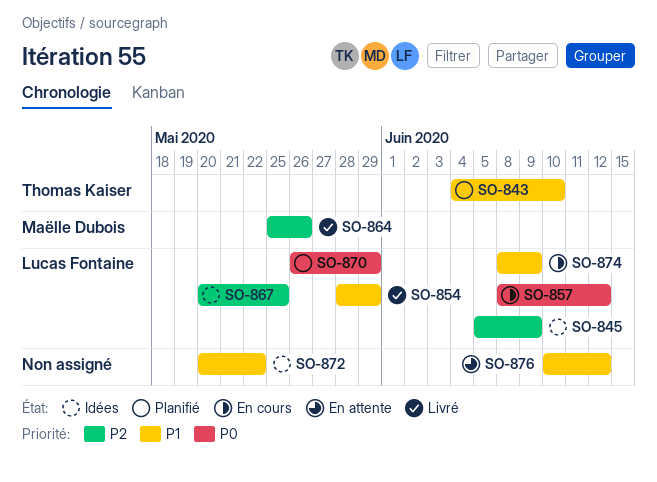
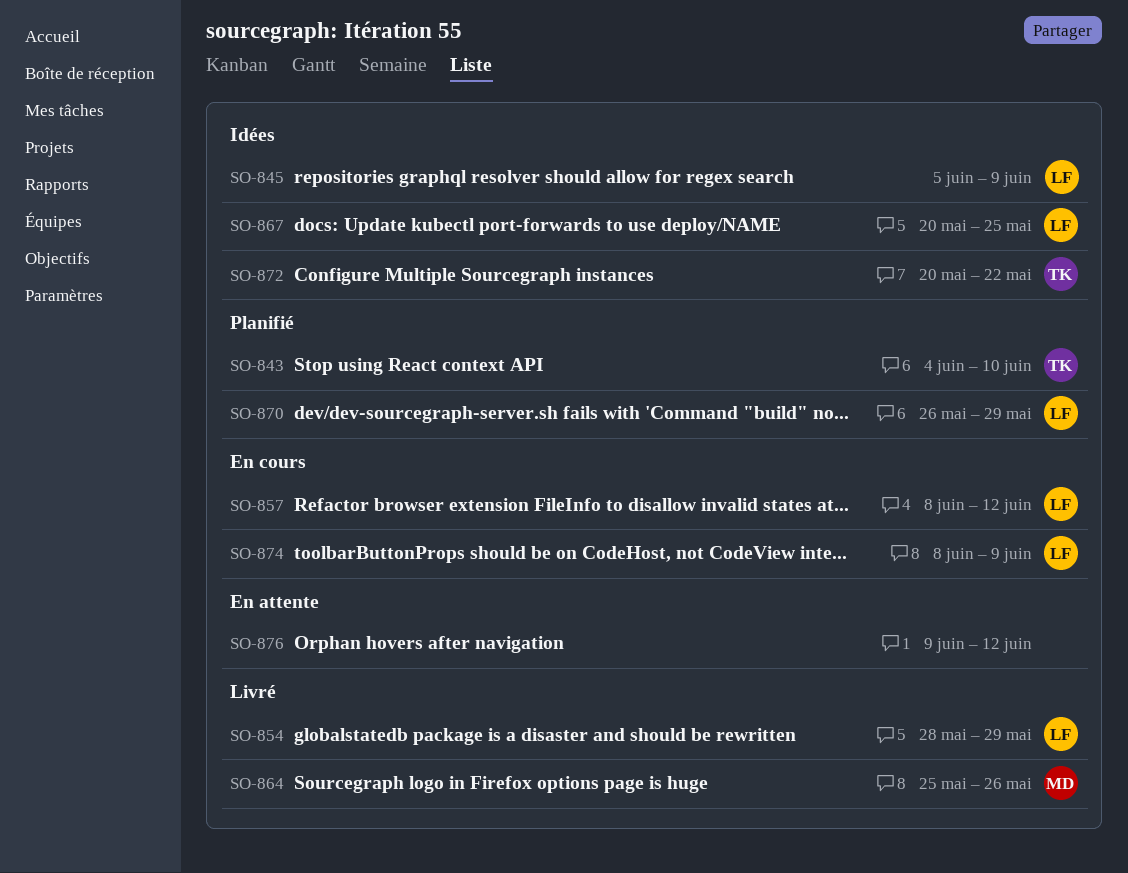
SO-872, owner: none -> Thomas Kaiser
SO-876, start: Jun 10 -> Jun 9

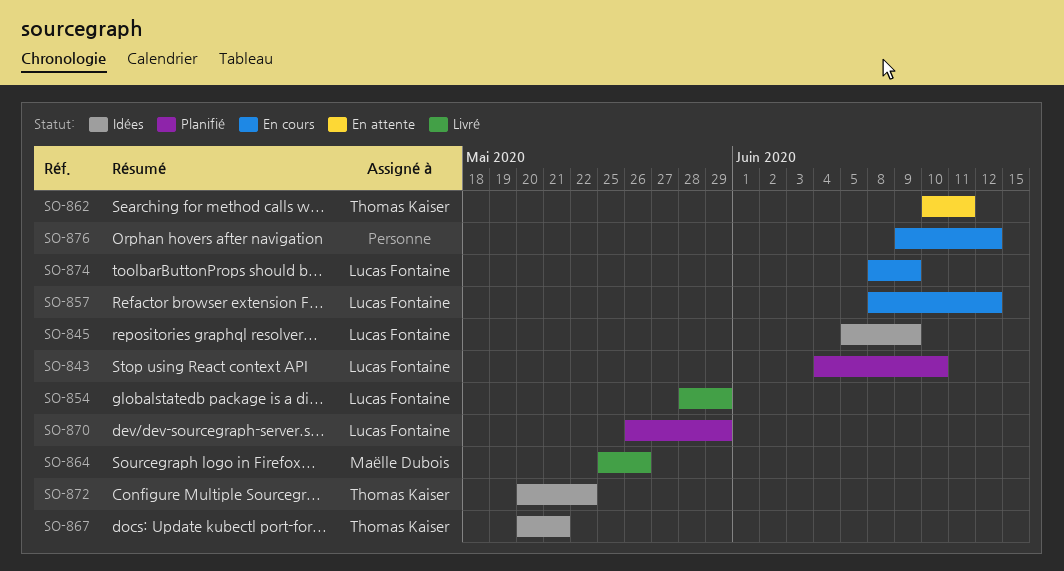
SO-843, owner: Thomas Kaiser -> Lucas Fontaine
SO-862: none -> present
SO-867, owner: Lucas Fontaine -> Thomas Kaiser
SO-867, due: May 25 -> May 21
SO-876, status: En attente -> En cours

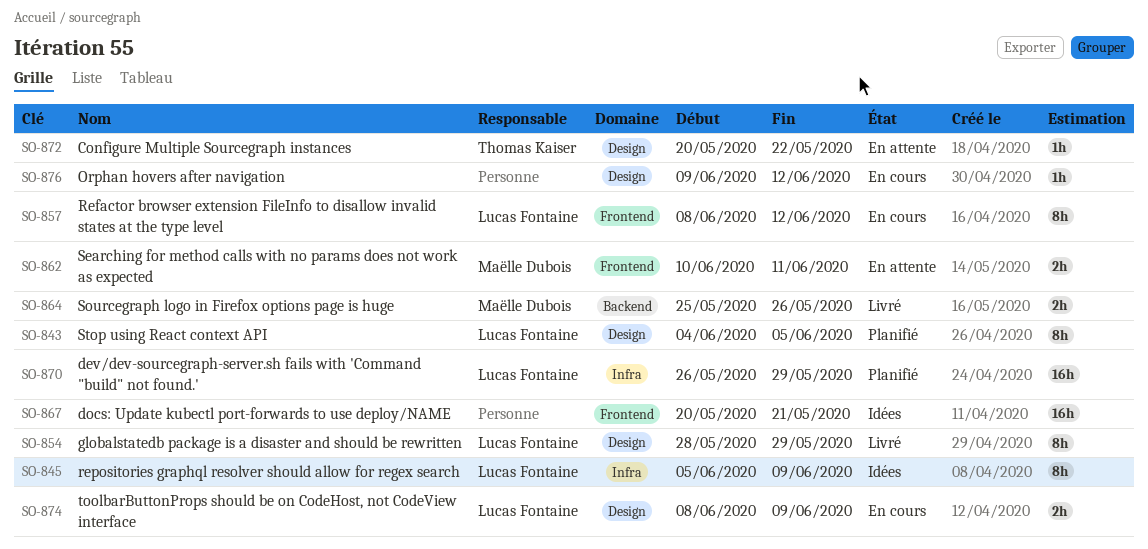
SO-843, due: Jun 10 -> Jun 5
SO-862, owner: Thomas Kaiser -> Maëlle Dubois
SO-867, owner: Thomas Kaiser -> none
SO-872, status: Idées -> En attente

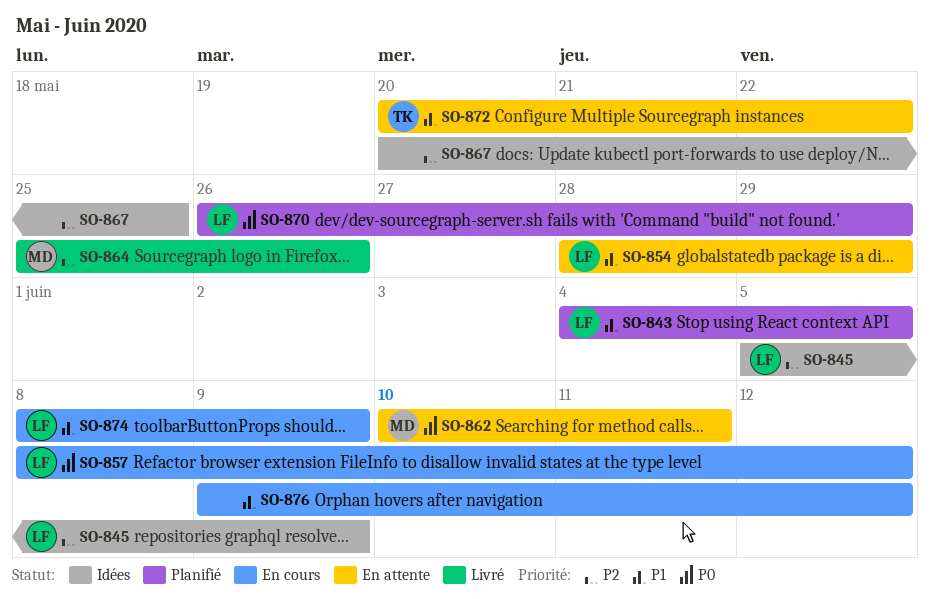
SO-854, status: Livré -> En attente
SO-867, due: May 21 -> May 25

